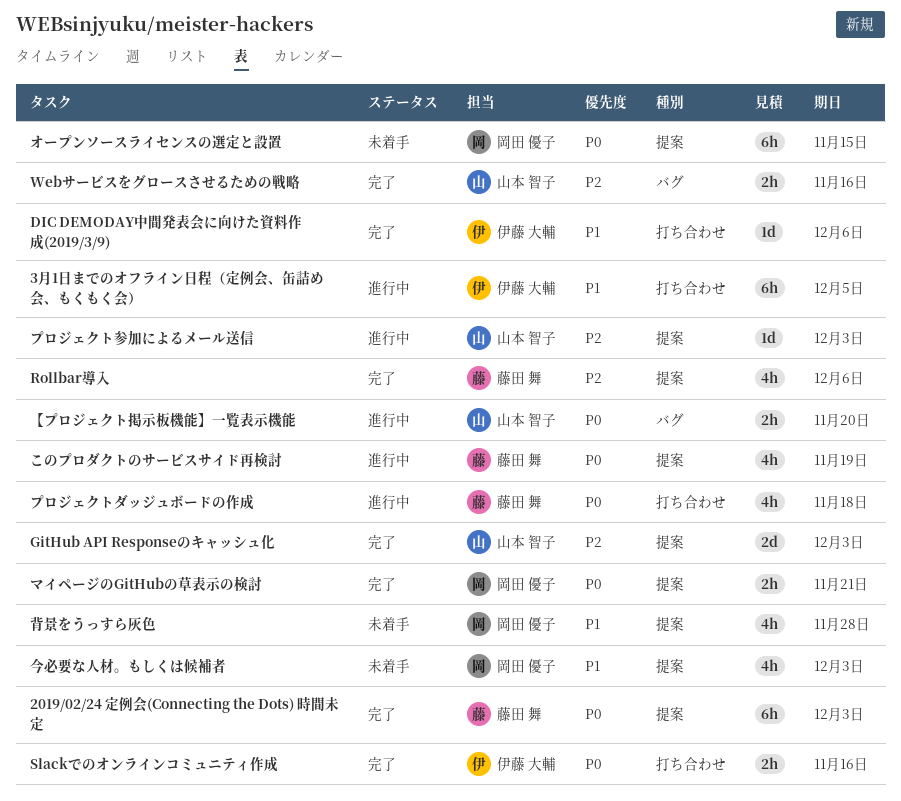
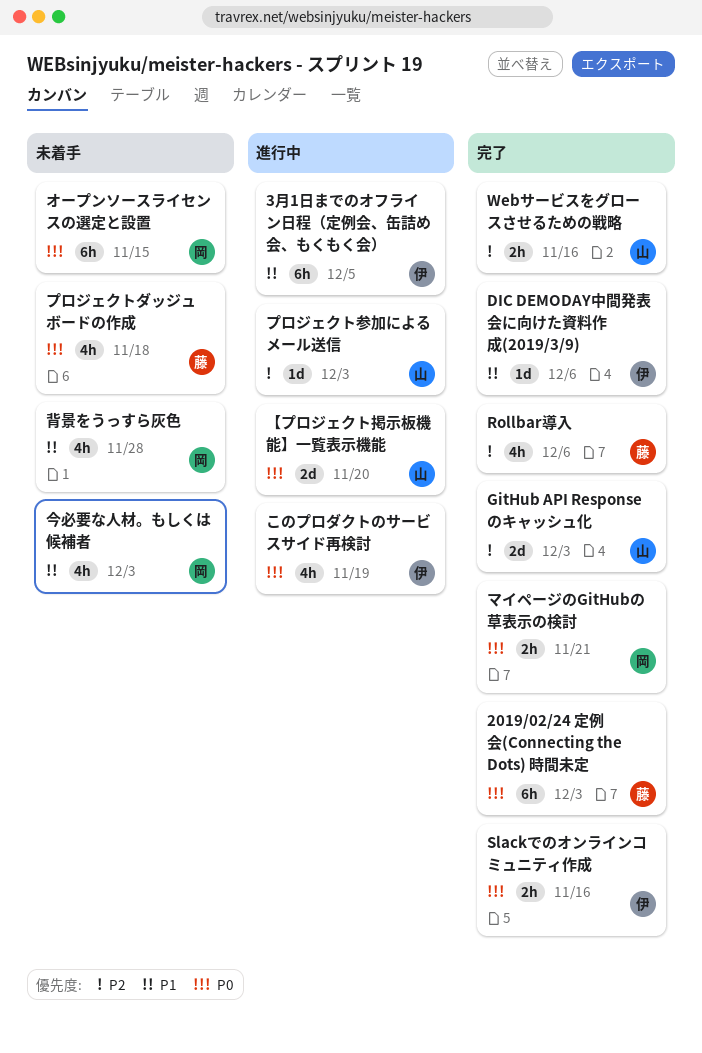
【プロジェクト掲示板機能】一覧表示機能, estimate: 2h -> 2d
このプロダクトのサービスサイド再検討, owner: 藤田 舞 -> 伊藤 大輔
プロジェクトダッジュボードの作成, status: 進行中 -> 未着手

